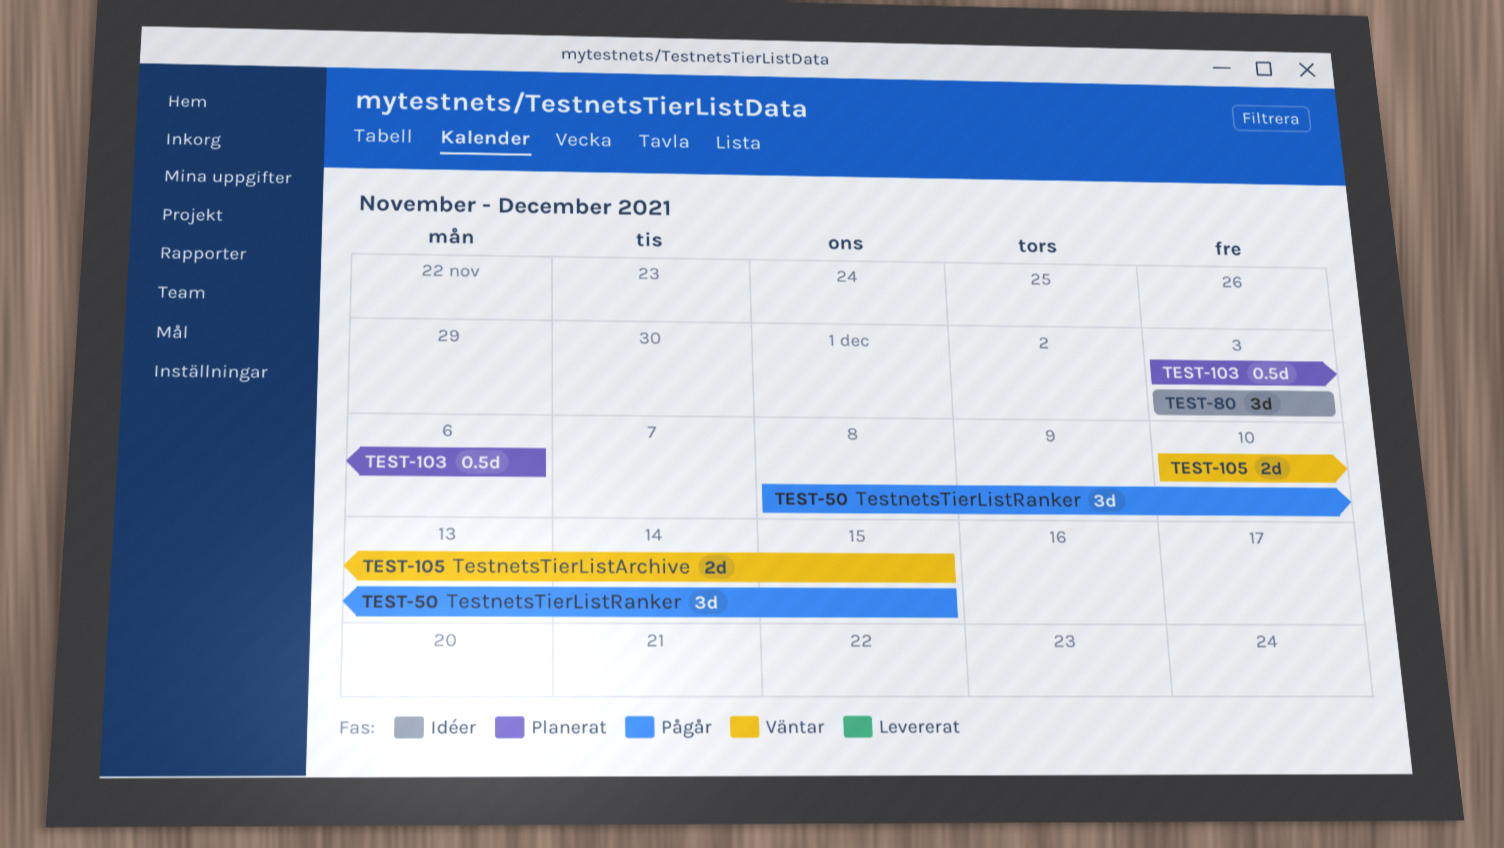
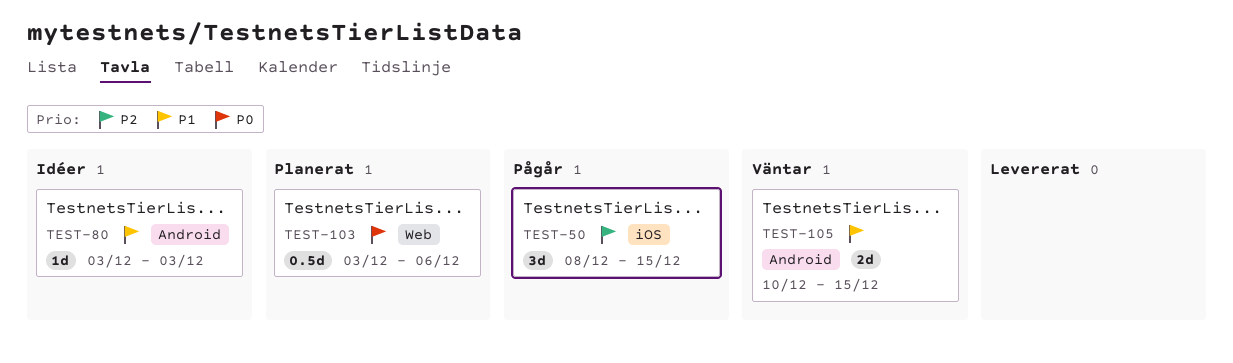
TEST-80, estimate: 3d -> 1d

